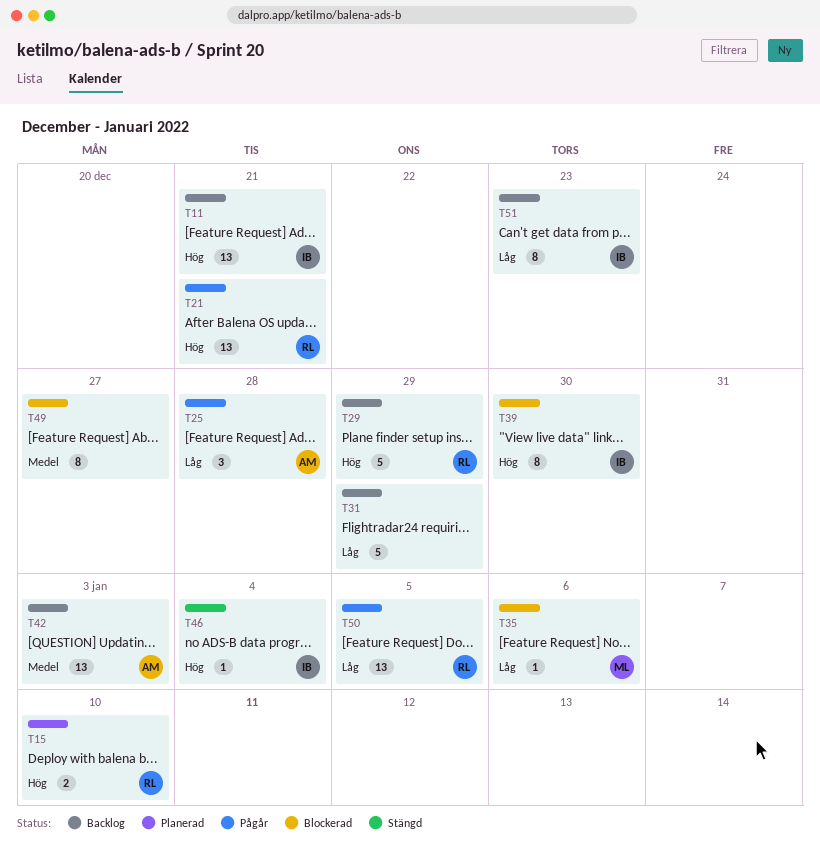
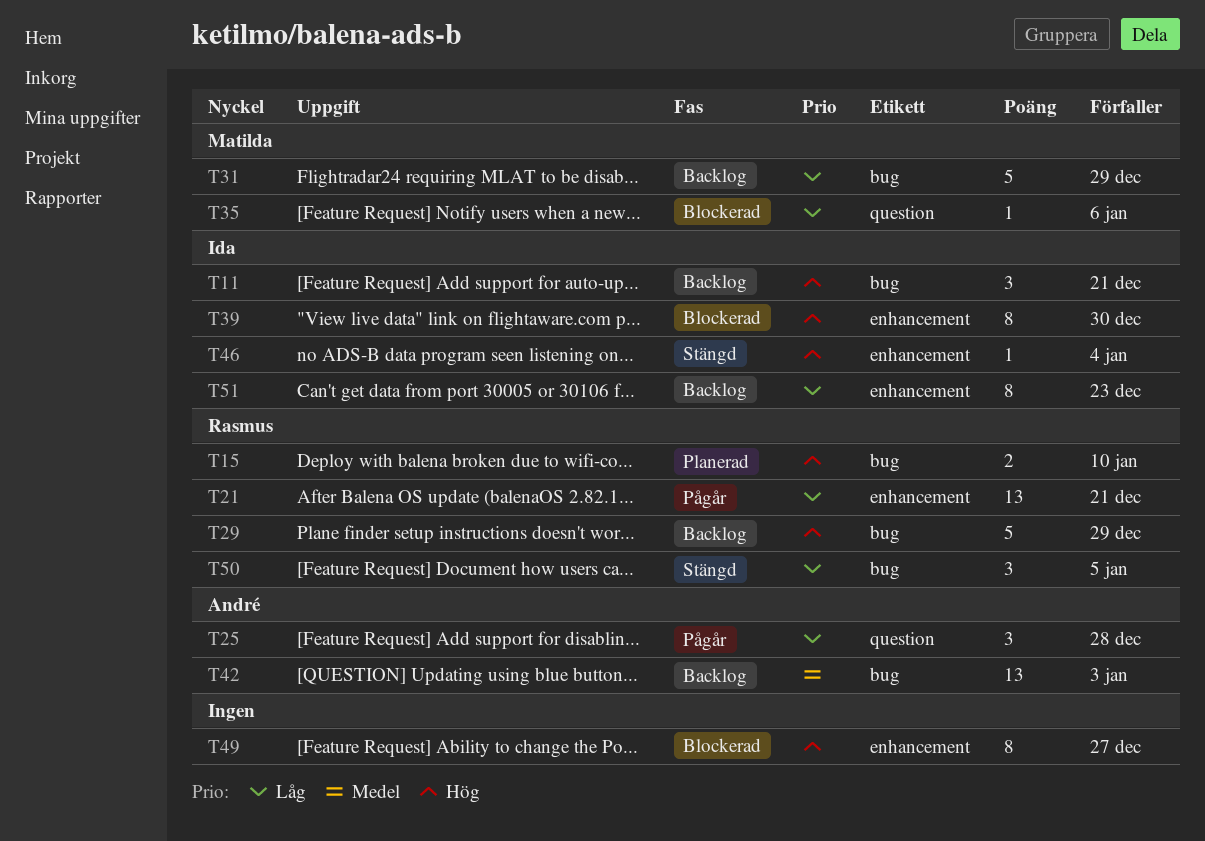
T11, estimate: 13 -> 3
T21, priority: Hög -> Låg
T31, owner: none -> Matilda
T49, priority: Medel -> Hög
T50, status: Pågår -> Stängd
T50, estimate: 13 -> 3

